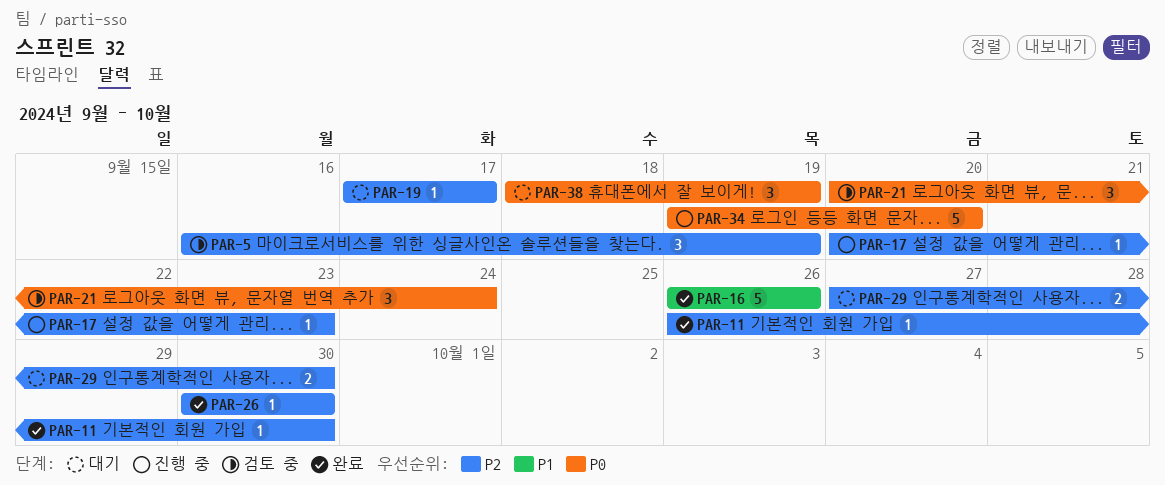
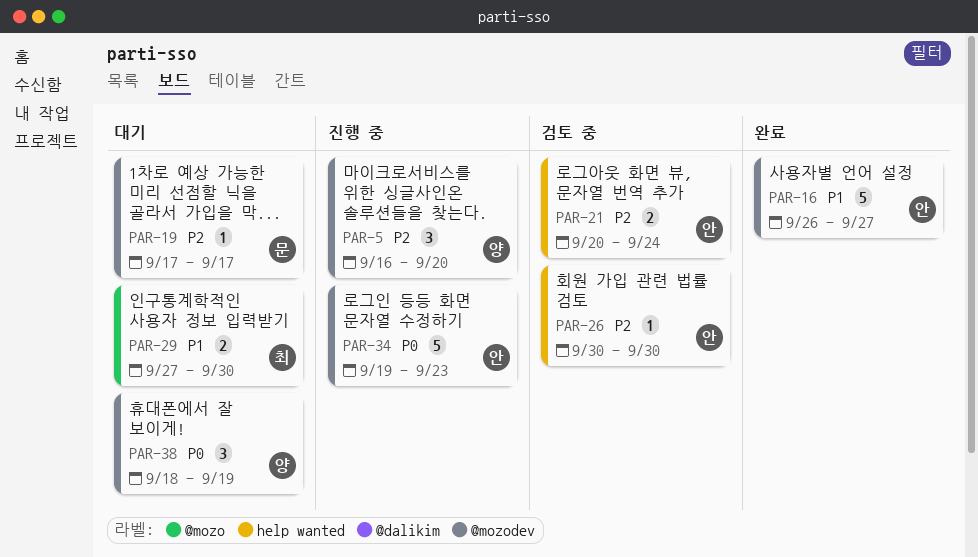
PAR-5, status: 검토 중 -> 진행 중
PAR-5, due: Sep 19 -> Sep 20
PAR-11: present -> none
PAR-16, due: Sep 26 -> Sep 27
PAR-17: present -> none
PAR-21, priority: P0 -> P2
PAR-21, estimate: 3 -> 2
PAR-26, status: 완료 -> 검토 중
PAR-29, priority: P2 -> P1
PAR-34, due: Sep 20 -> Sep 23

